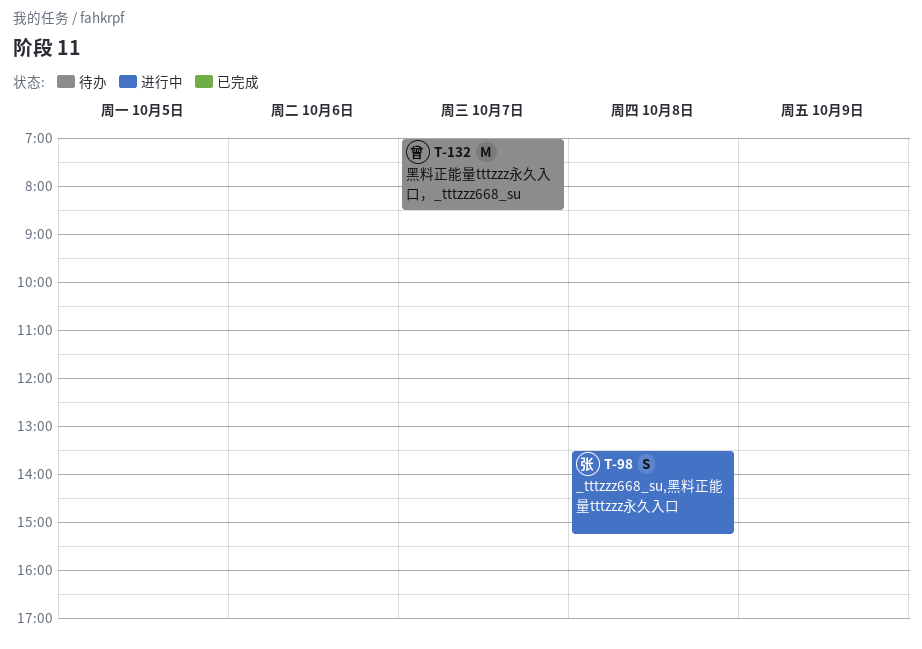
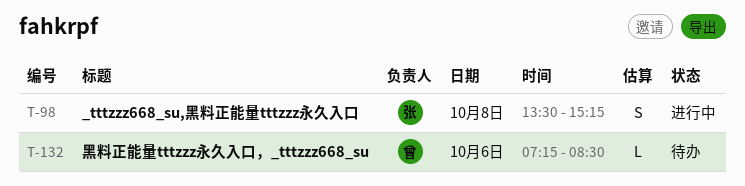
T-132, estimate: M -> L
T-132, day: Oct 7 -> Oct 6
T-132, begins: 07:00 -> 07:15

